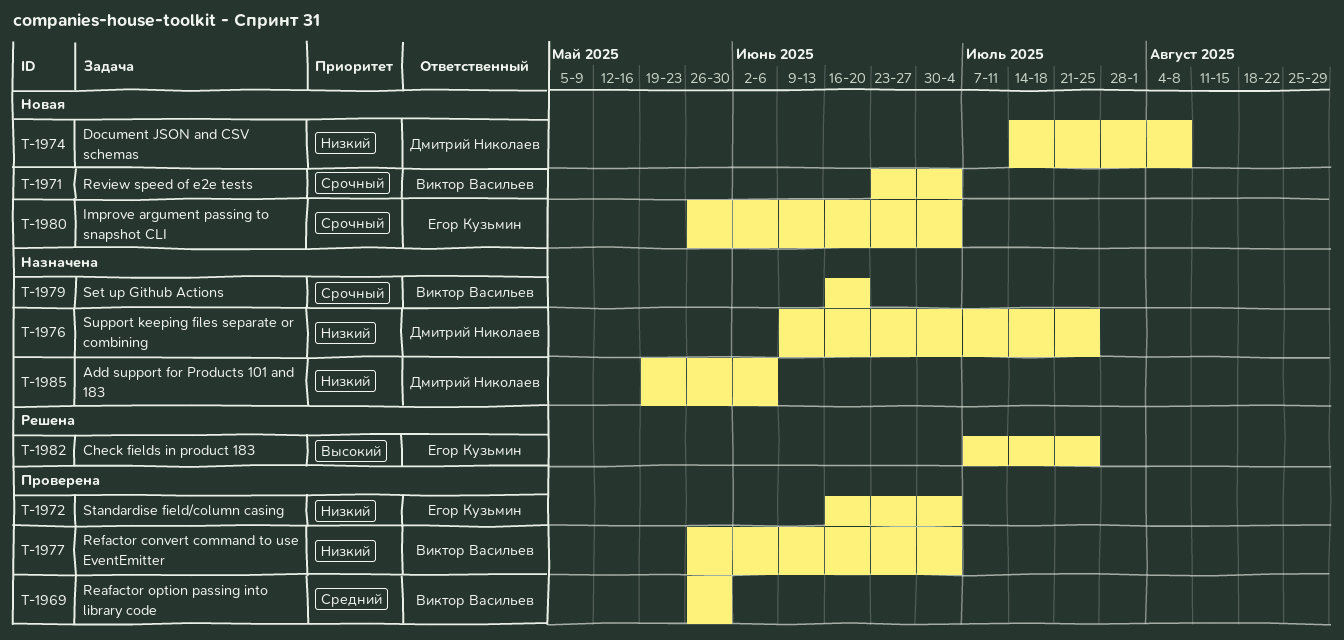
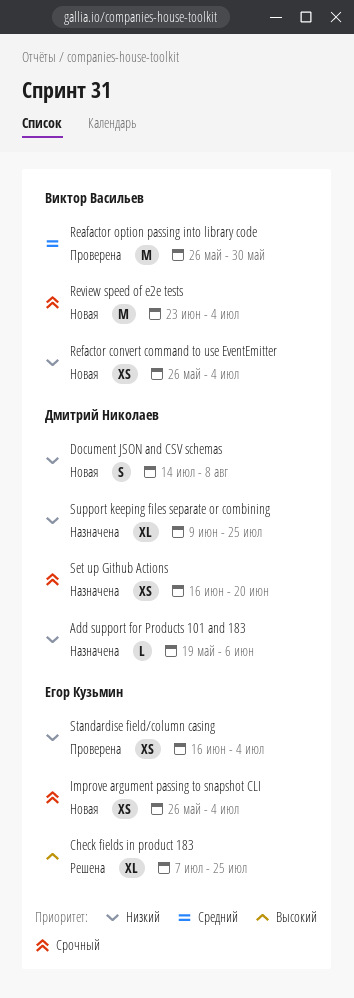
Refactor convert command to use EventEmitter, status: Проверена -> Новая
Set up Github Actions, owner: Виктор Васильев -> Дмитрий Николаев

